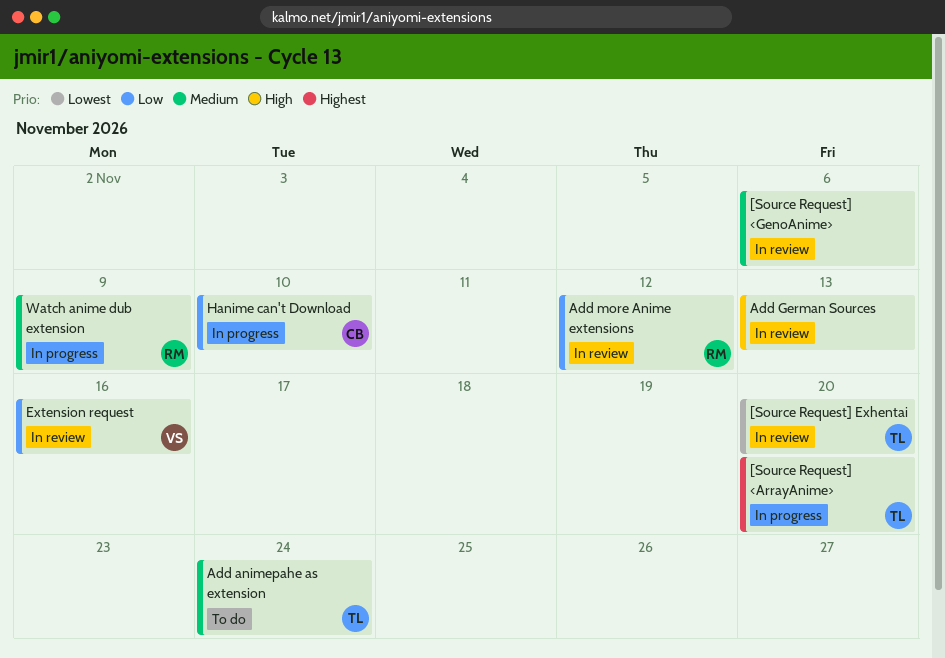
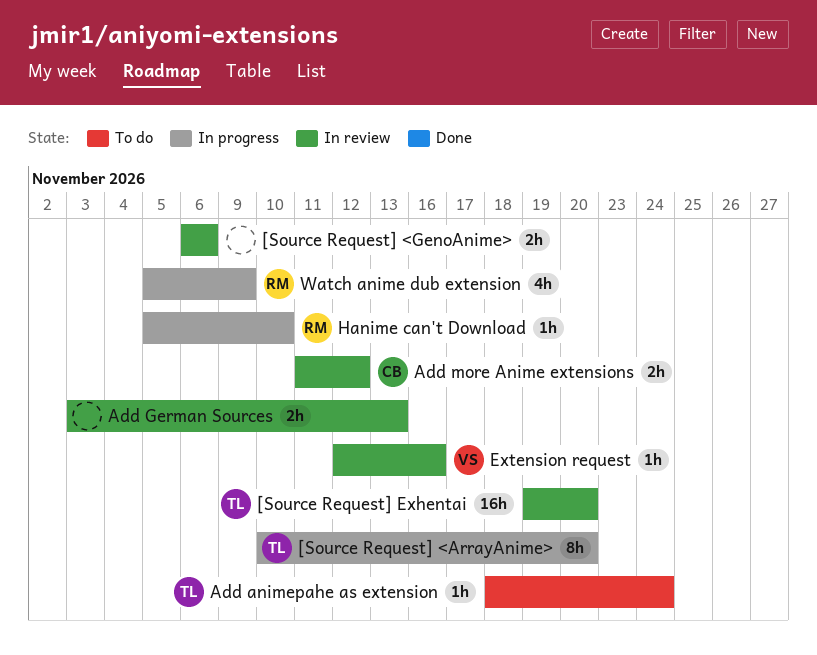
Add more Anime extensions, owner: RM -> CB
Hanime can't Download, owner: CB -> RM

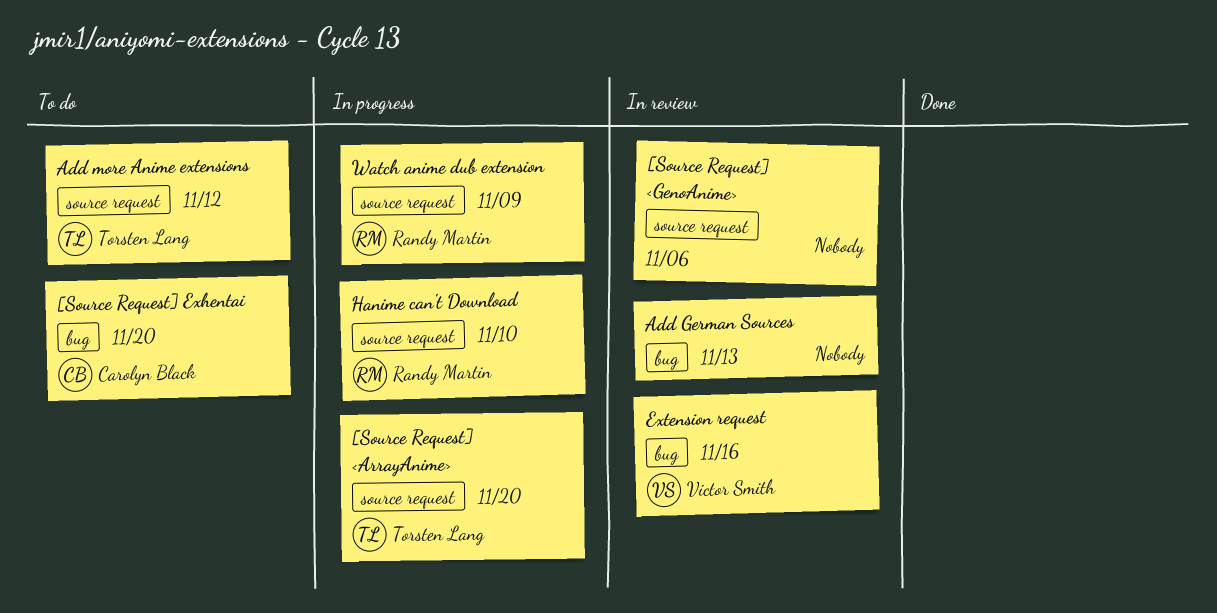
[Source Request] Exhentai, status: In review -> To do
[Source Request] Exhentai, owner: Torsten Lang -> Carolyn Black
Add animepahe as extension: present -> none
Add more Anime extensions, status: In review -> To do
Add more Anime extensions, owner: Carolyn Black -> Torsten Lang

